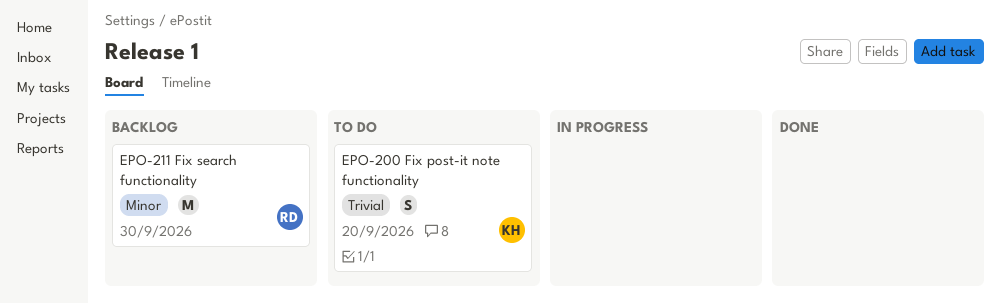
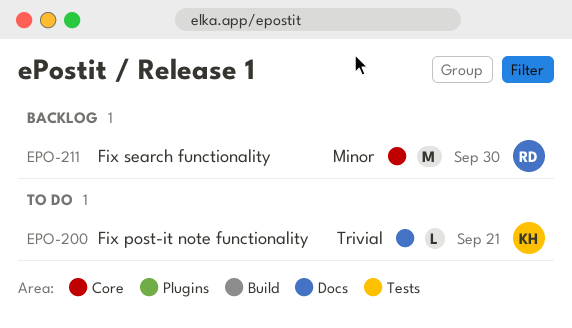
EPO-200, estimate: S -> L
EPO-200, due: Sep 20 -> Sep 21

